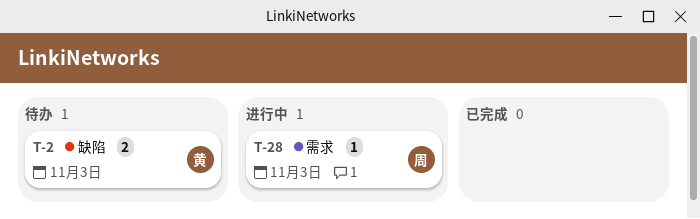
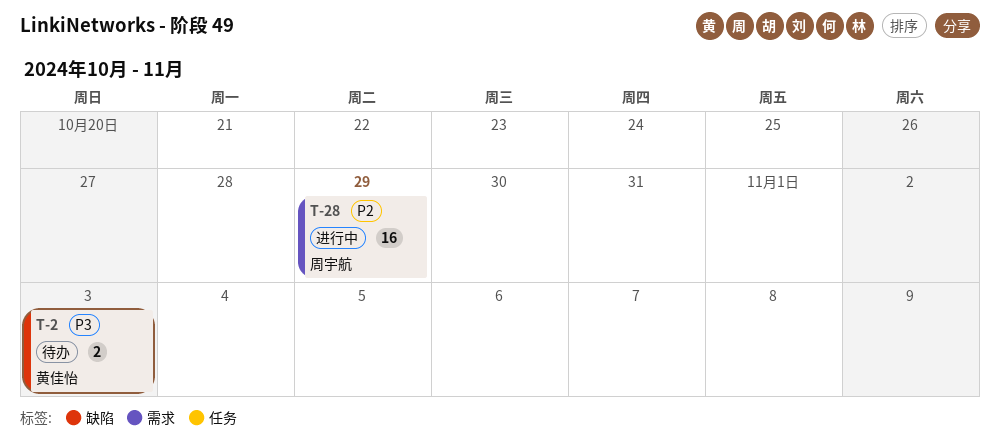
T-28, estimate: 1 -> 16
T-28, due: Nov 3 -> Oct 29

